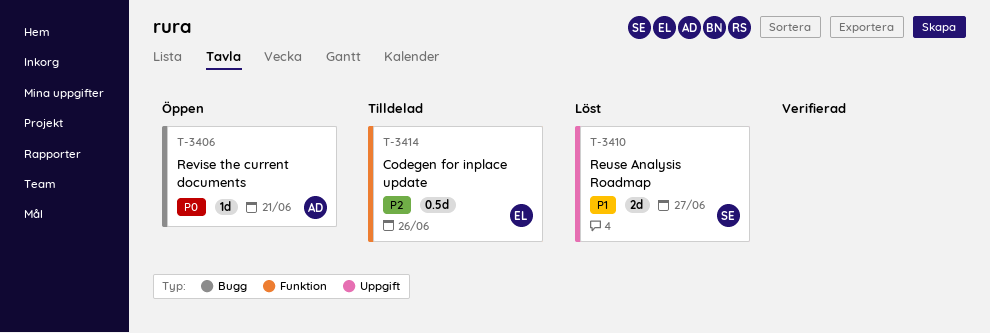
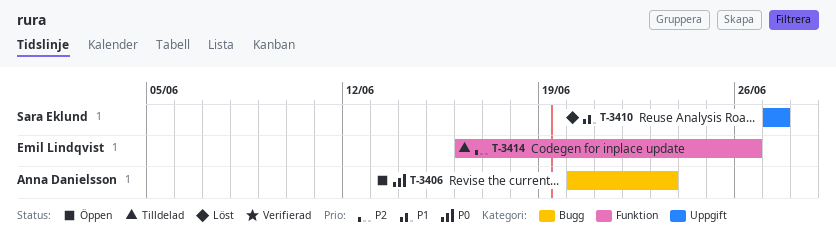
T-3406, due: Jun 21 -> Jun 23

